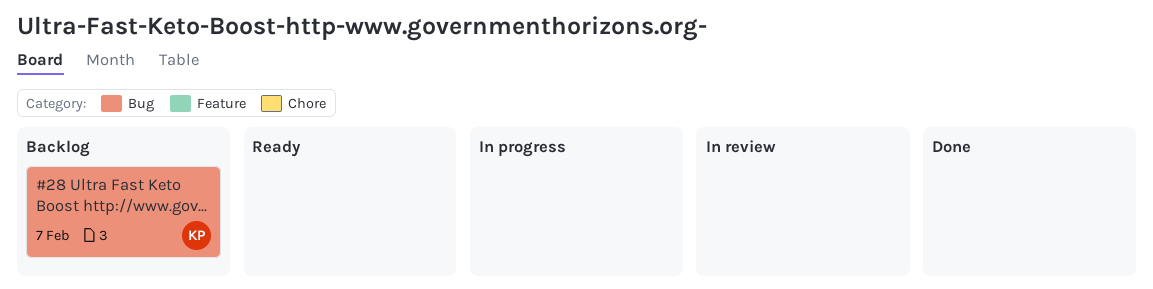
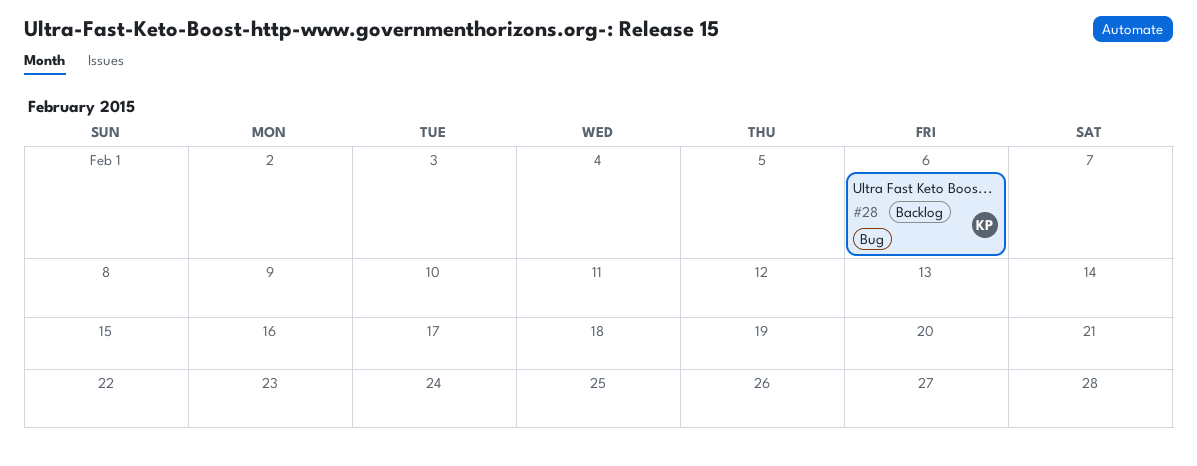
#28, due: Feb 7 -> Feb 6

